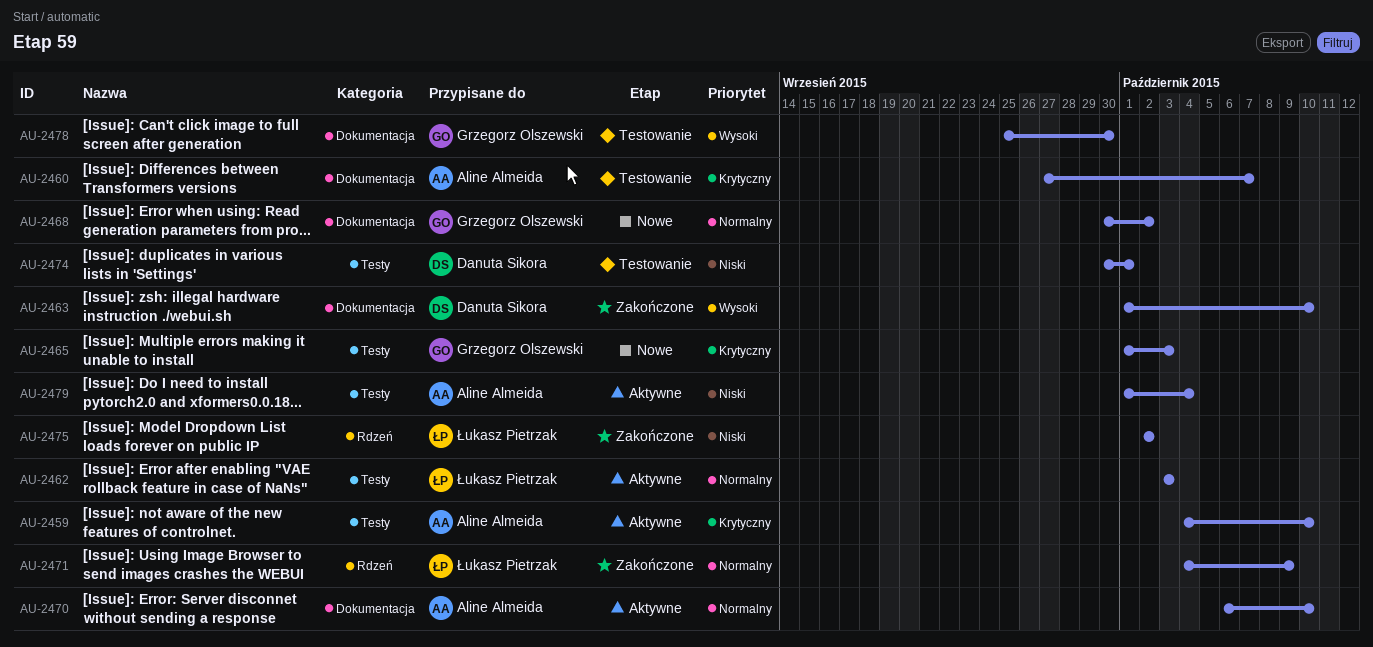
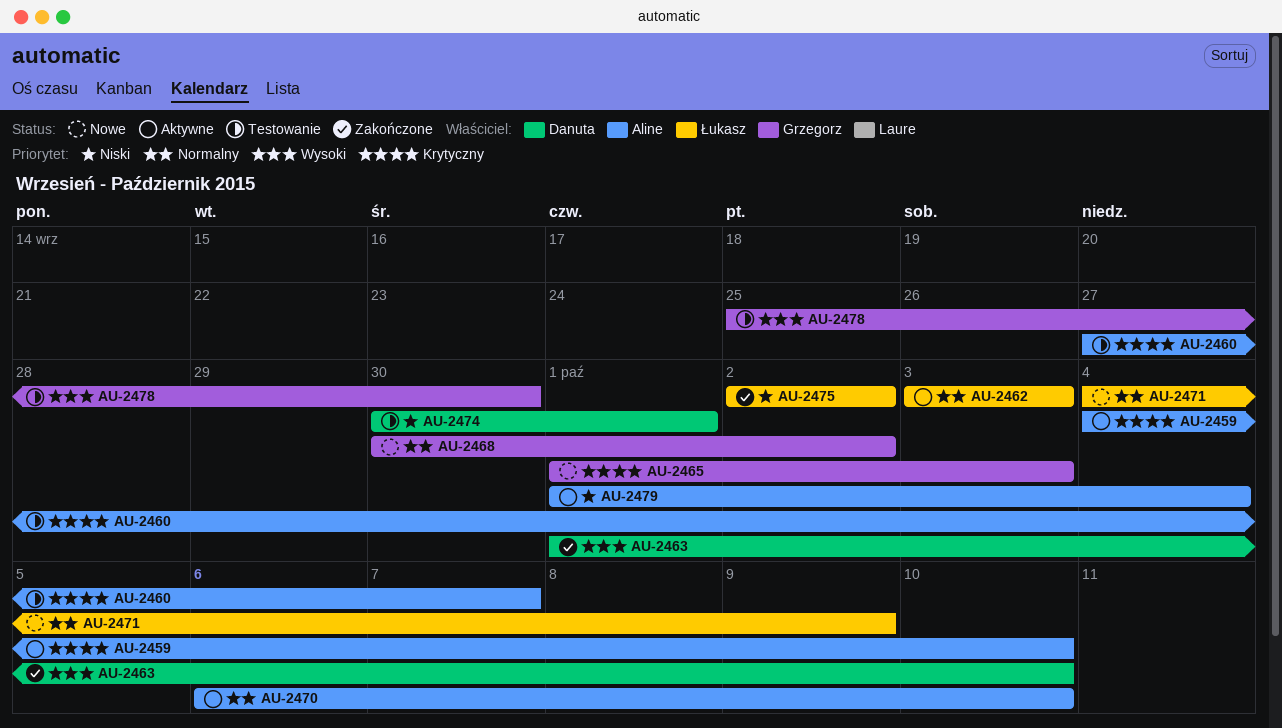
AU-2471, status: Zakończone -> Nowe

